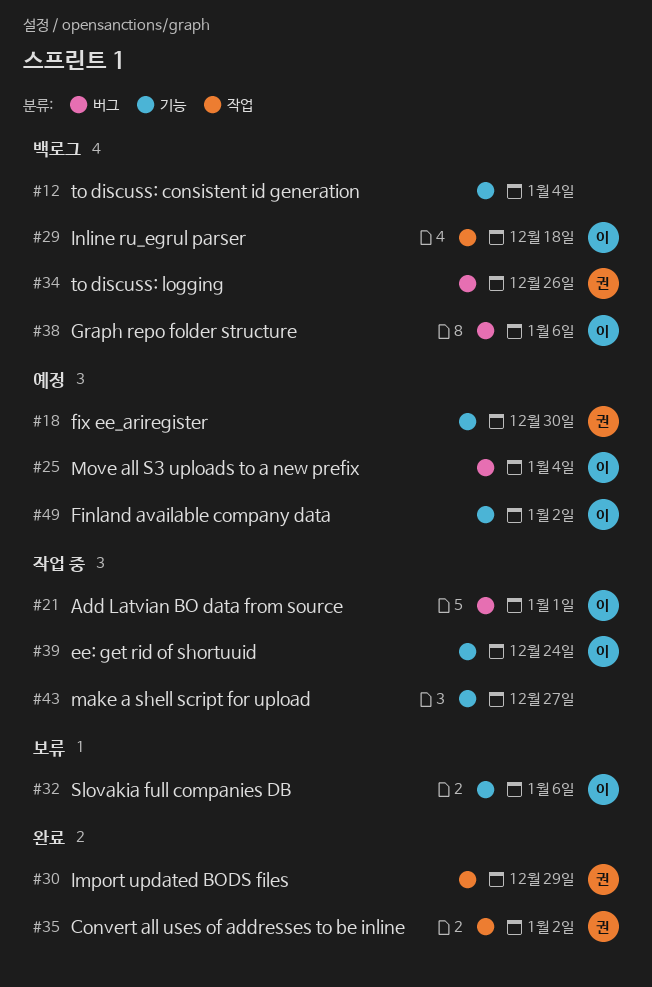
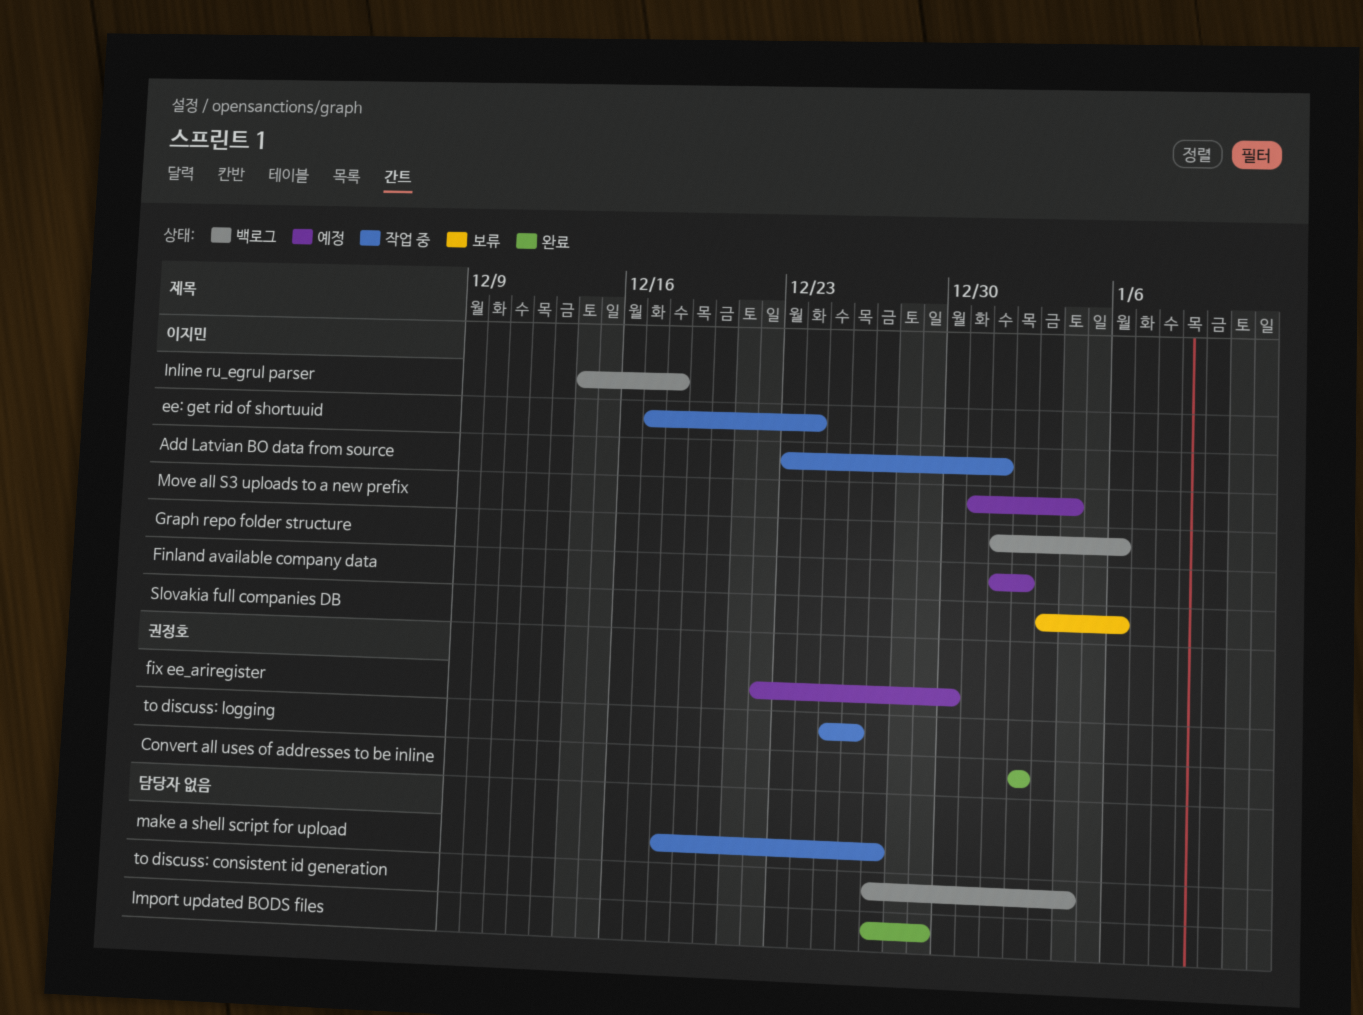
Import updated BODS files, owner: 권정호 -> none
to discuss: logging, status: 백로그 -> 작업 중

